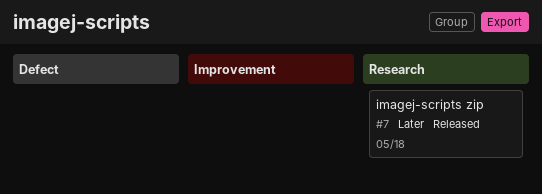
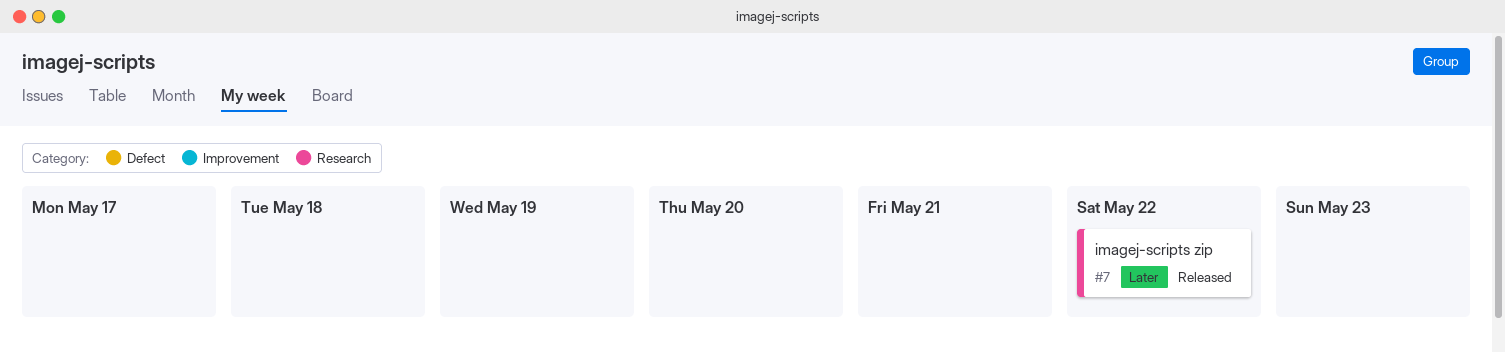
#7, due: May 18 -> May 22

